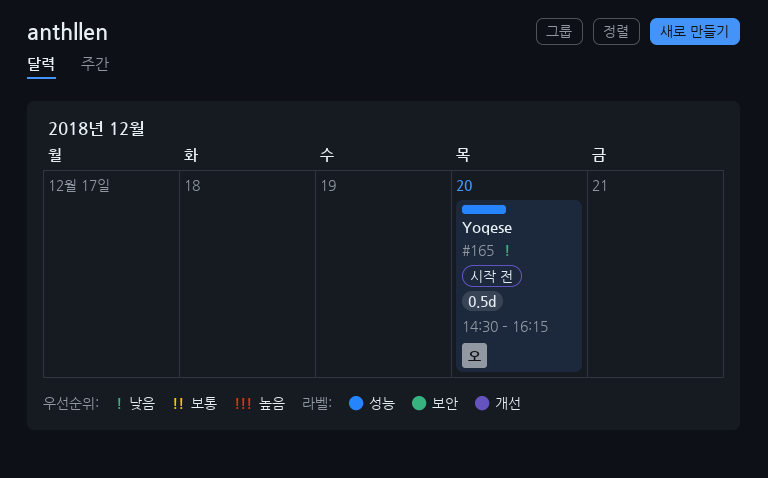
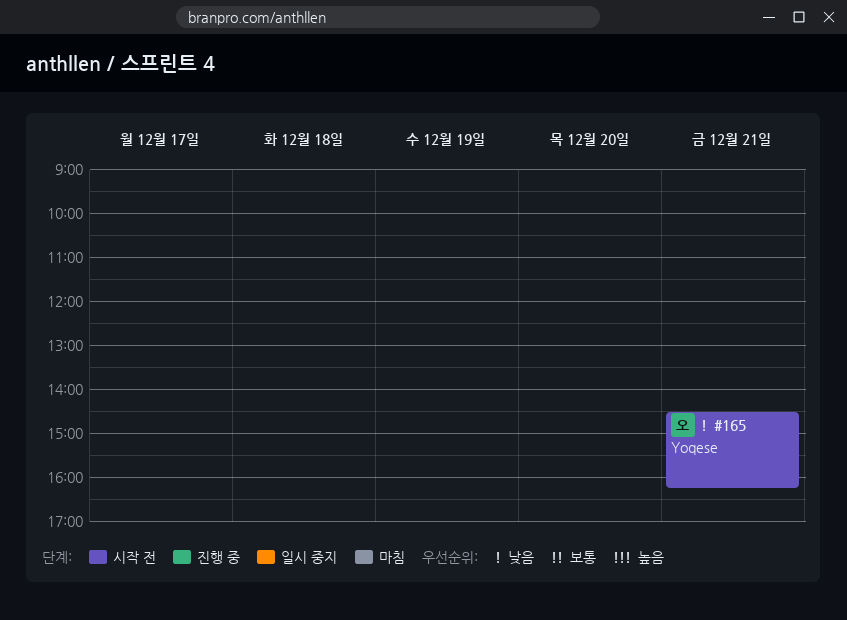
#165, day: Dec 20 -> Dec 21

